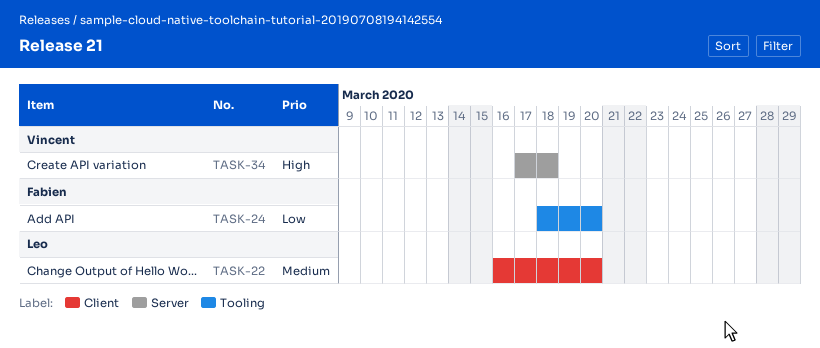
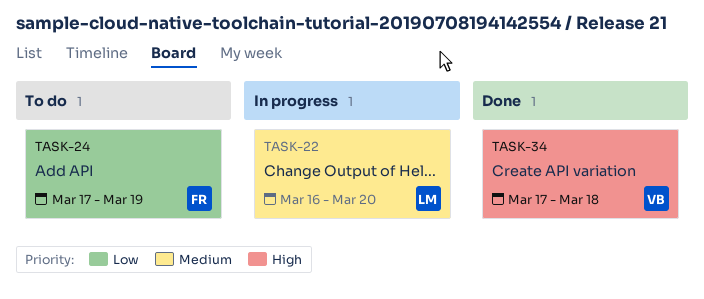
TASK-24, start: Mar 18 -> Mar 17
TASK-24, due: Mar 20 -> Mar 19

